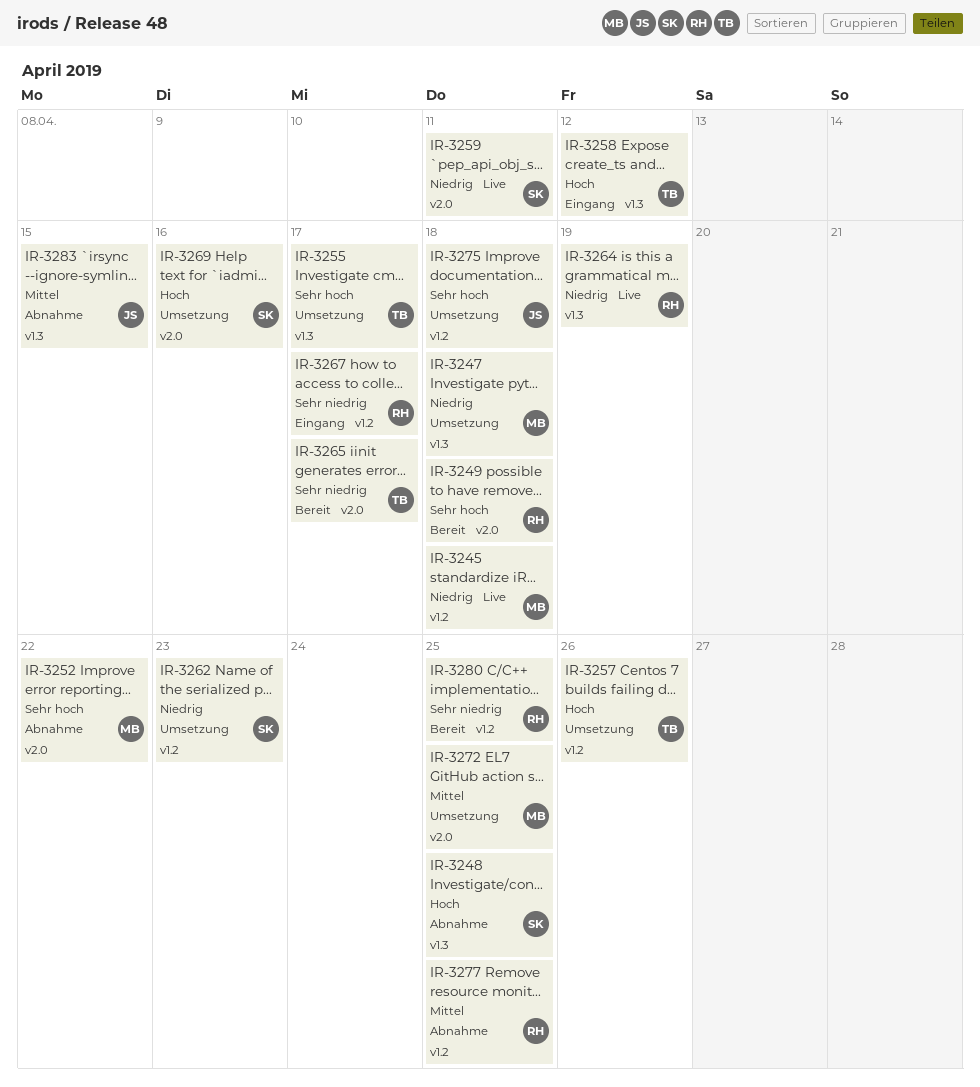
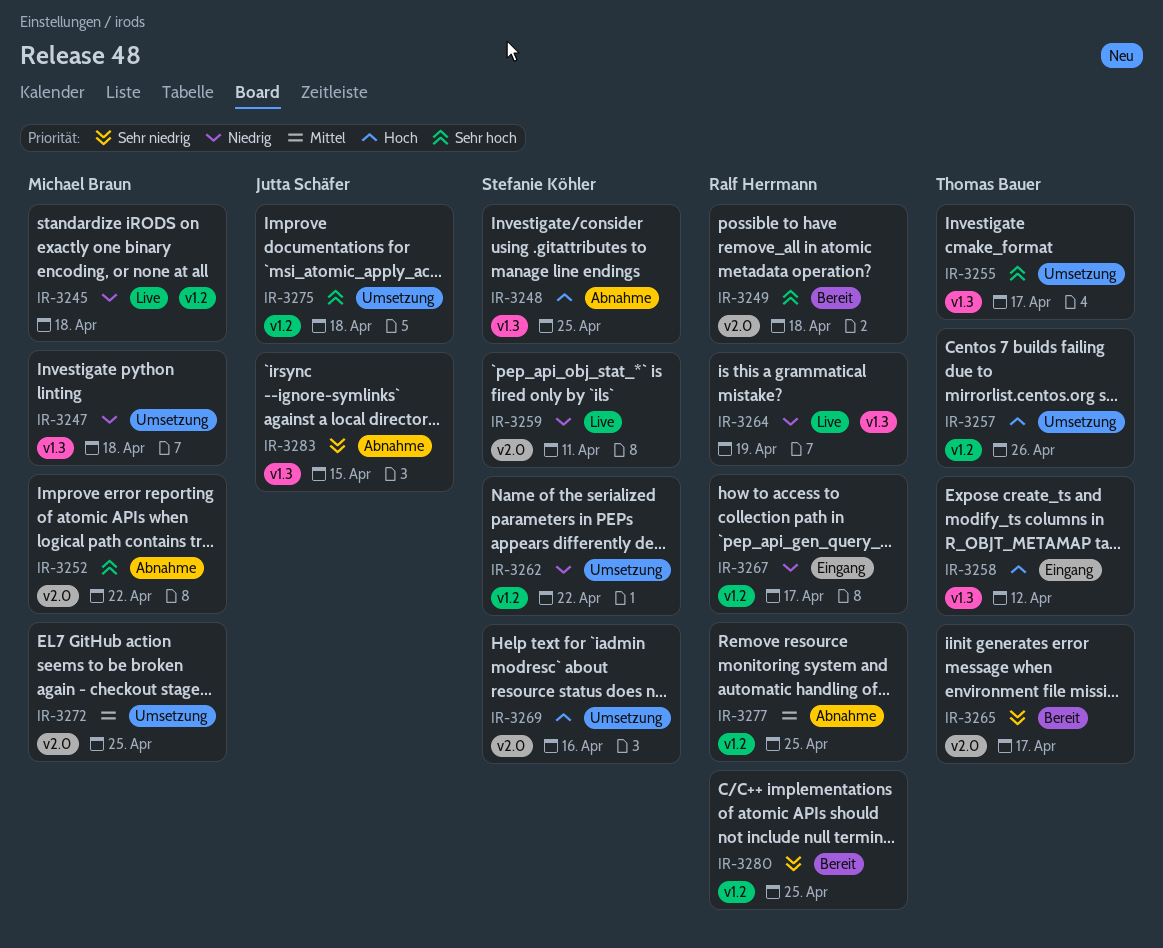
IR-3262, due: Apr 23 -> Apr 22
IR-3267, priority: Sehr niedrig -> Niedrig
IR-3283, priority: Mittel -> Sehr niedrig

